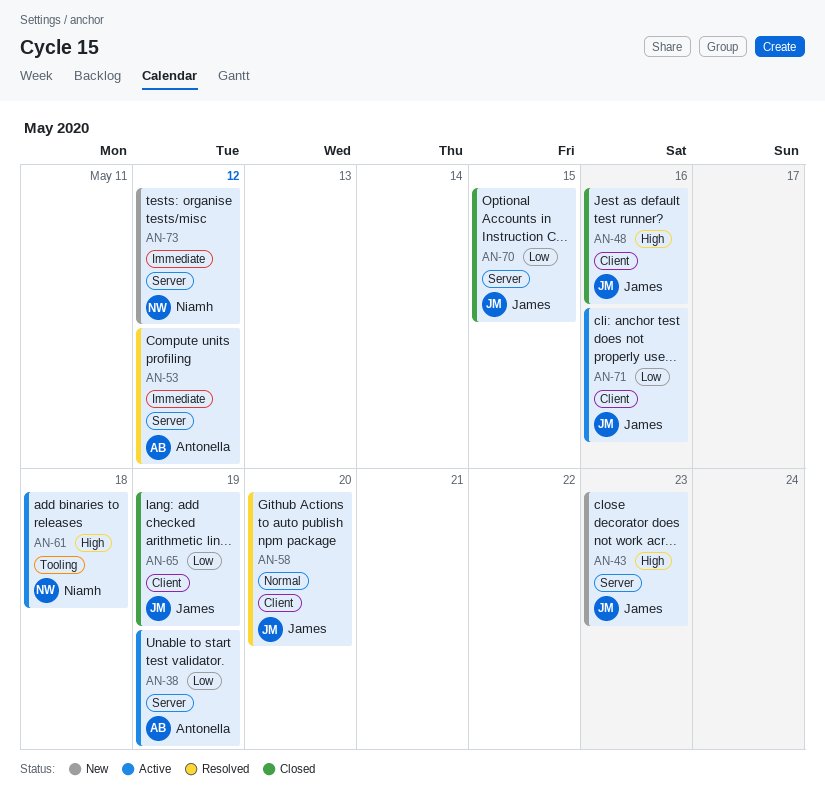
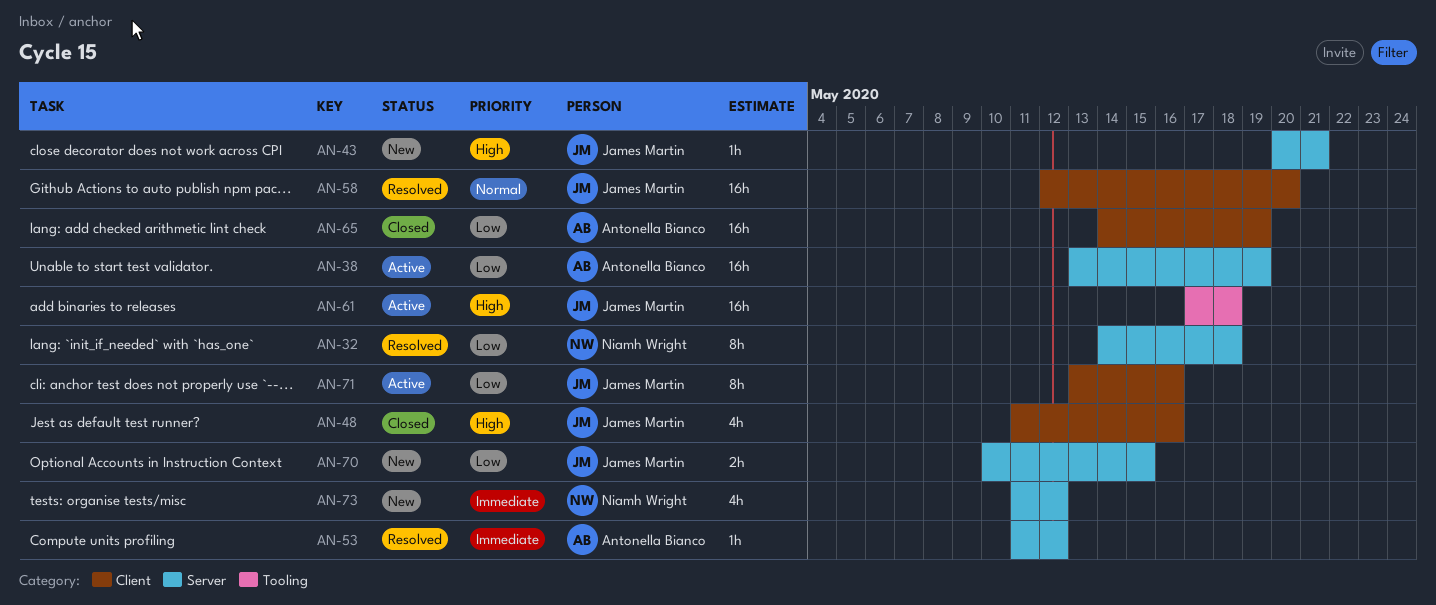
AN-32: none -> present
AN-43, due: May 23 -> May 21
AN-61, owner: Niamh Wright -> James Martin
AN-65, owner: James Martin -> Antonella Bianco
AN-70, status: Closed -> New

